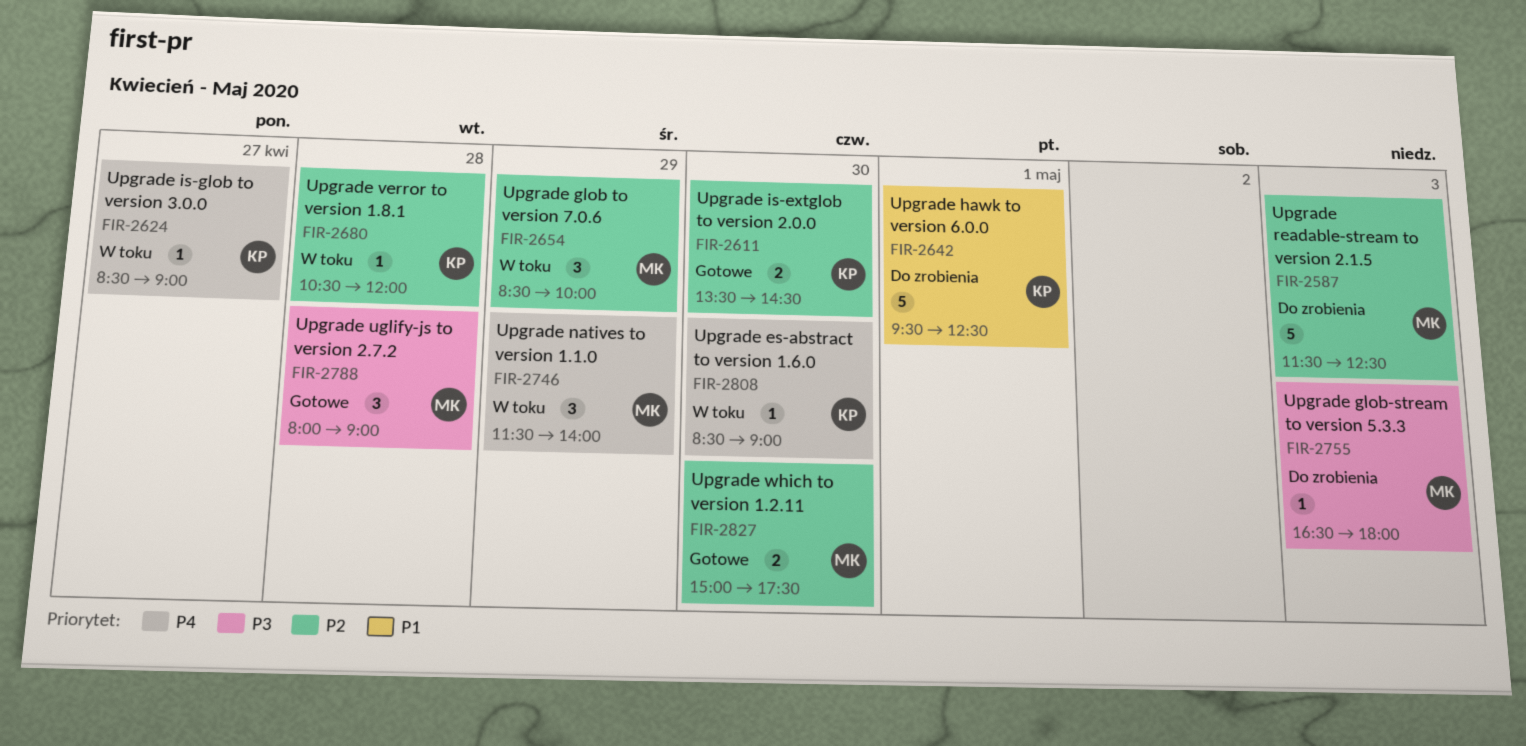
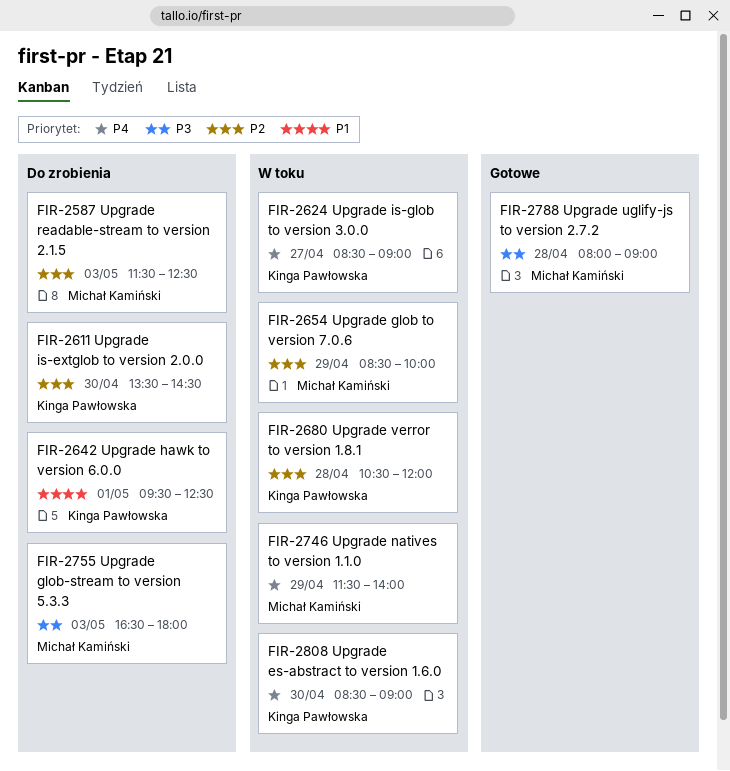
FIR-2611, status: Gotowe -> Do zrobienia
FIR-2827: present -> none

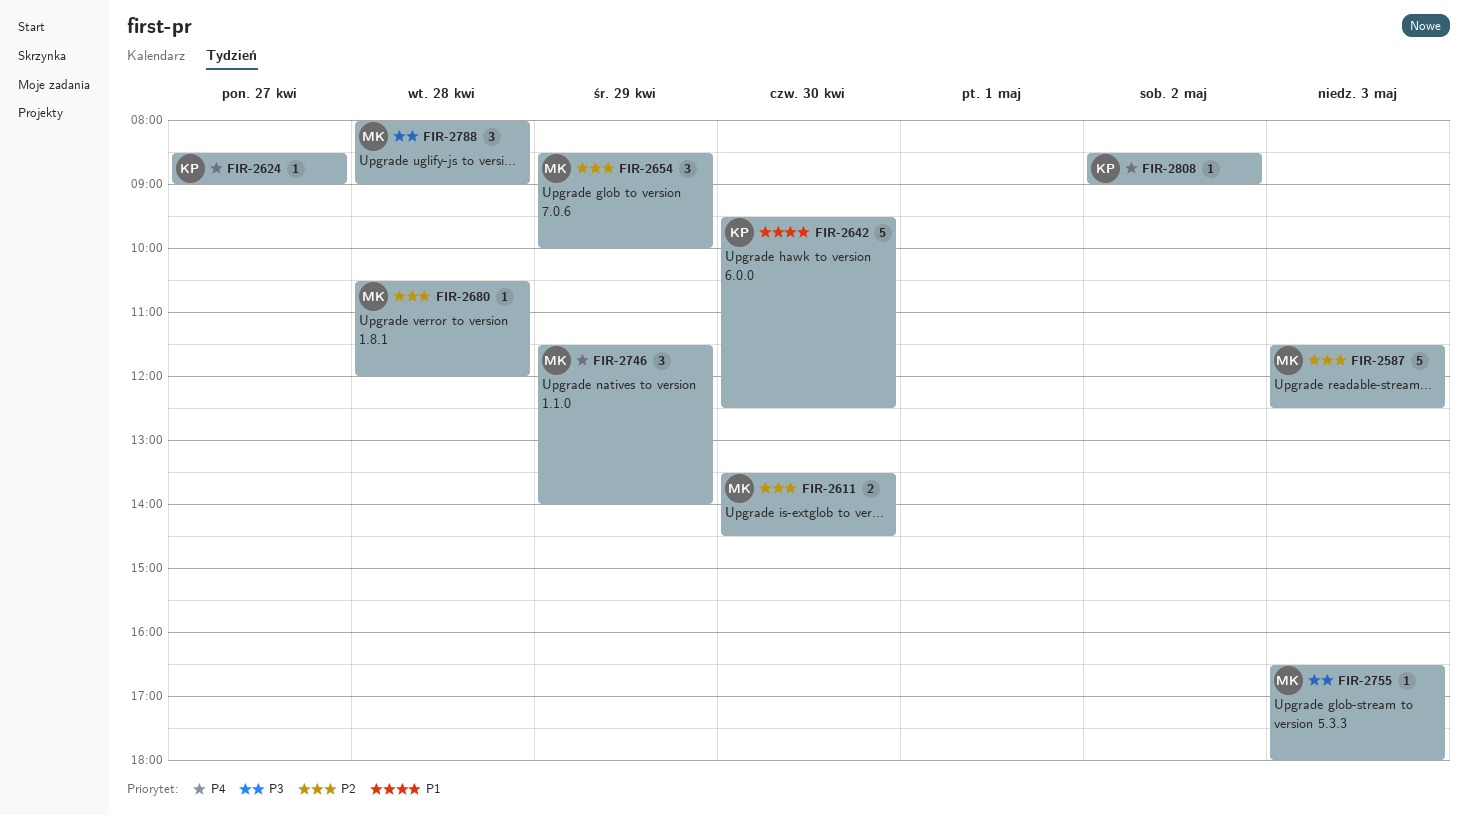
FIR-2611, owner: Kinga Pawłowska -> Michał Kamiński
FIR-2642, day: May 1 -> Apr 30
FIR-2680, owner: Kinga Pawłowska -> Michał Kamiński
FIR-2808, day: Apr 30 -> May 2

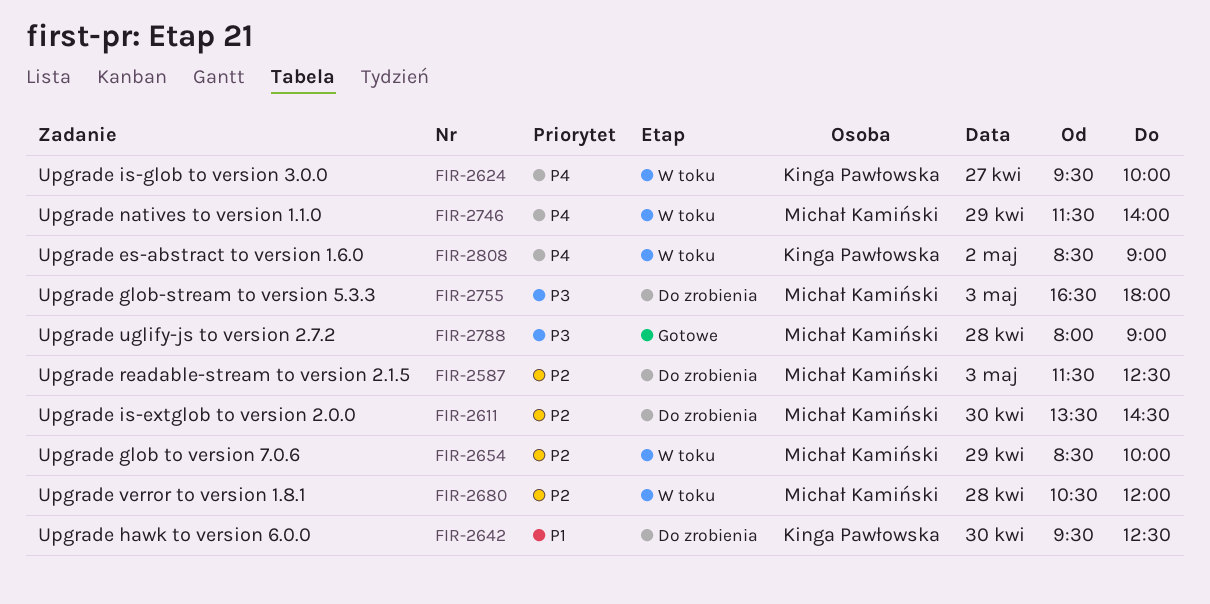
FIR-2624, begins: 08:30 -> 09:30
FIR-2624, ends: 09:00 -> 10:00

